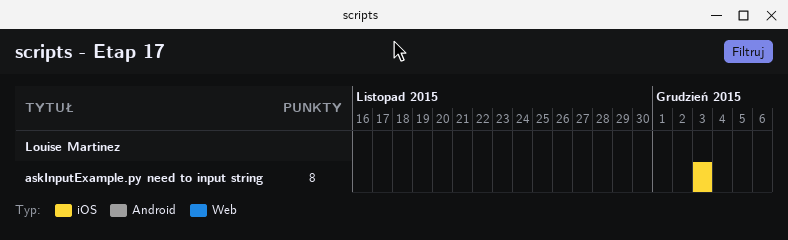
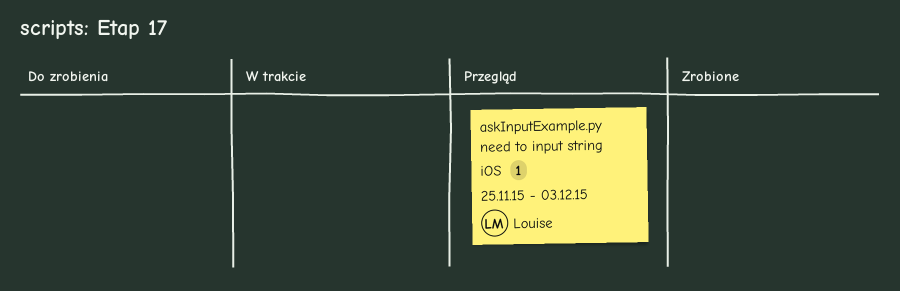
askInputExample.py need to input string, estimate: 8 -> 1
askInputExample.py need to input string, start: Dec 3 -> Nov 25

